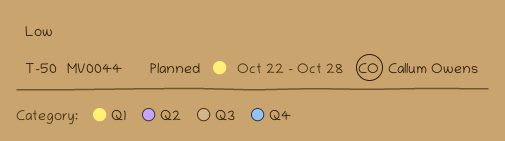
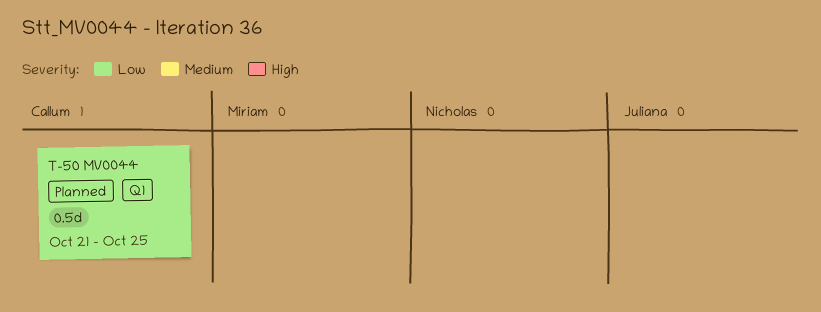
T-50, start: Oct 22 -> Oct 21
T-50, due: Oct 28 -> Oct 25

